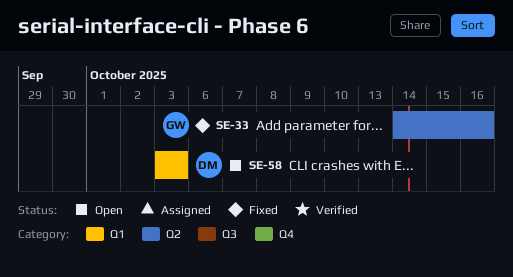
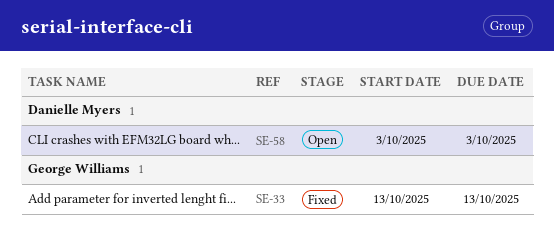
SE-33, start: Oct 14 -> Oct 13
SE-33, due: Oct 16 -> Oct 13

